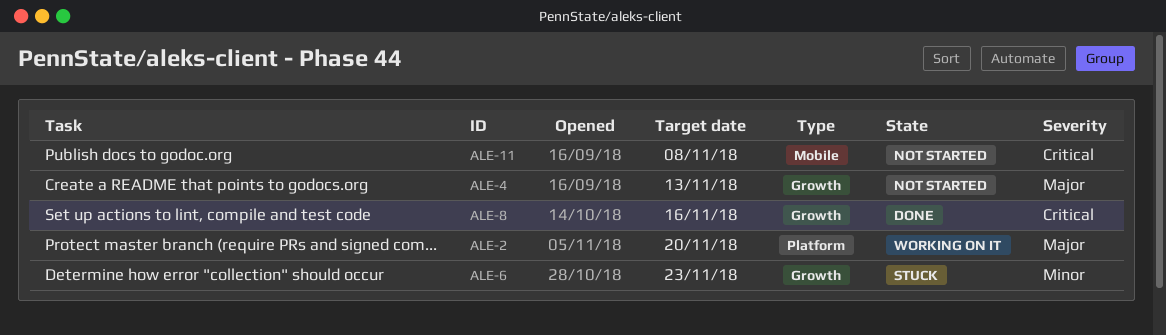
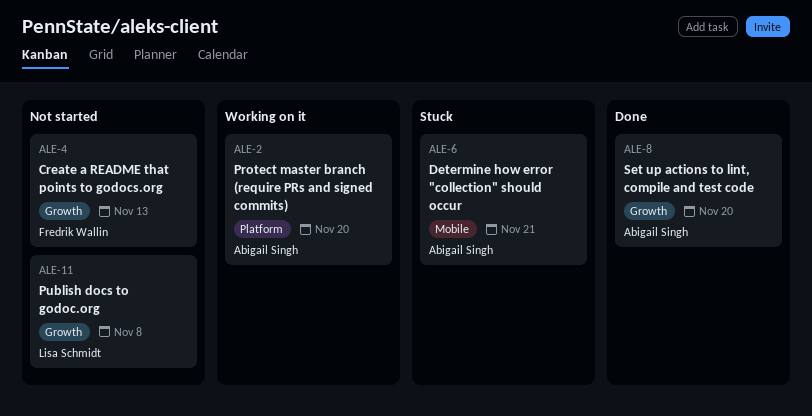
ALE-6, label: Growth -> Mobile
ALE-6, due: Nov 23 -> Nov 21
ALE-8, due: Nov 16 -> Nov 20
ALE-11, label: Mobile -> Growth

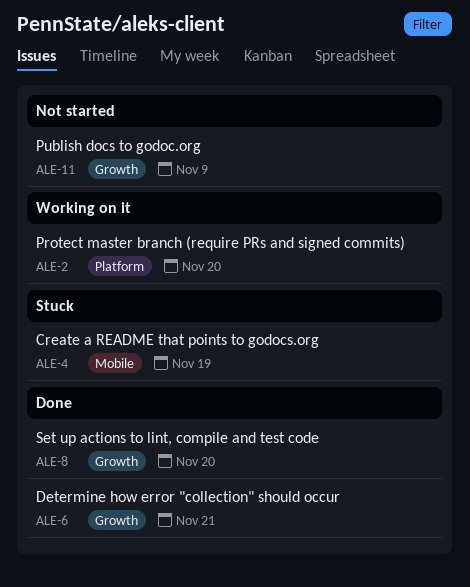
ALE-4, status: Not started -> Stuck
ALE-4, label: Growth -> Mobile
ALE-4, due: Nov 13 -> Nov 19
ALE-6, status: Stuck -> Done
ALE-6, label: Mobile -> Growth
ALE-11, due: Nov 8 -> Nov 9

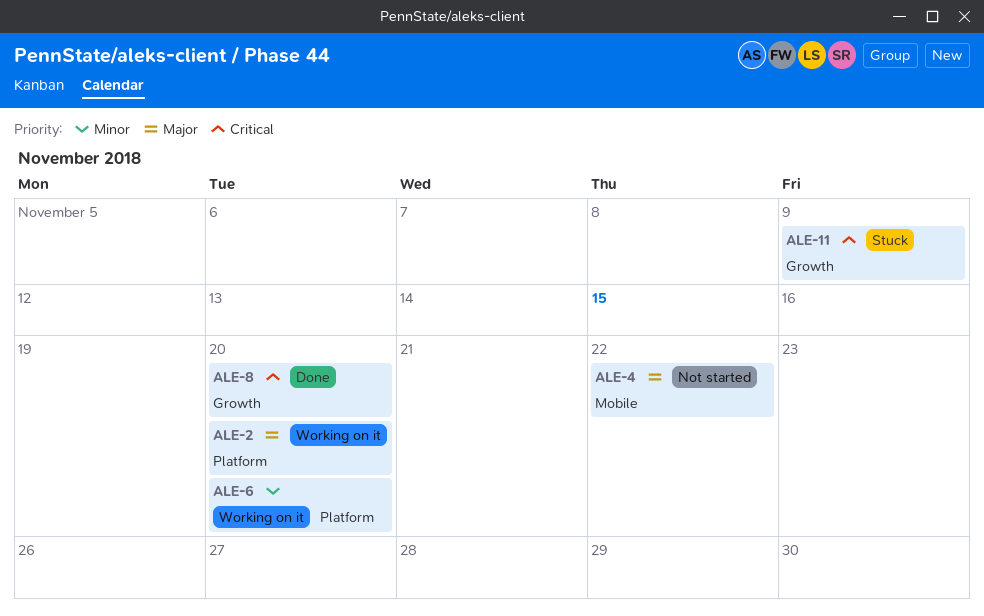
ALE-4, status: Stuck -> Not started
ALE-4, due: Nov 19 -> Nov 22
ALE-6, status: Done -> Working on it
ALE-6, label: Growth -> Platform
ALE-6, due: Nov 21 -> Nov 20
ALE-11, status: Not started -> Stuck

